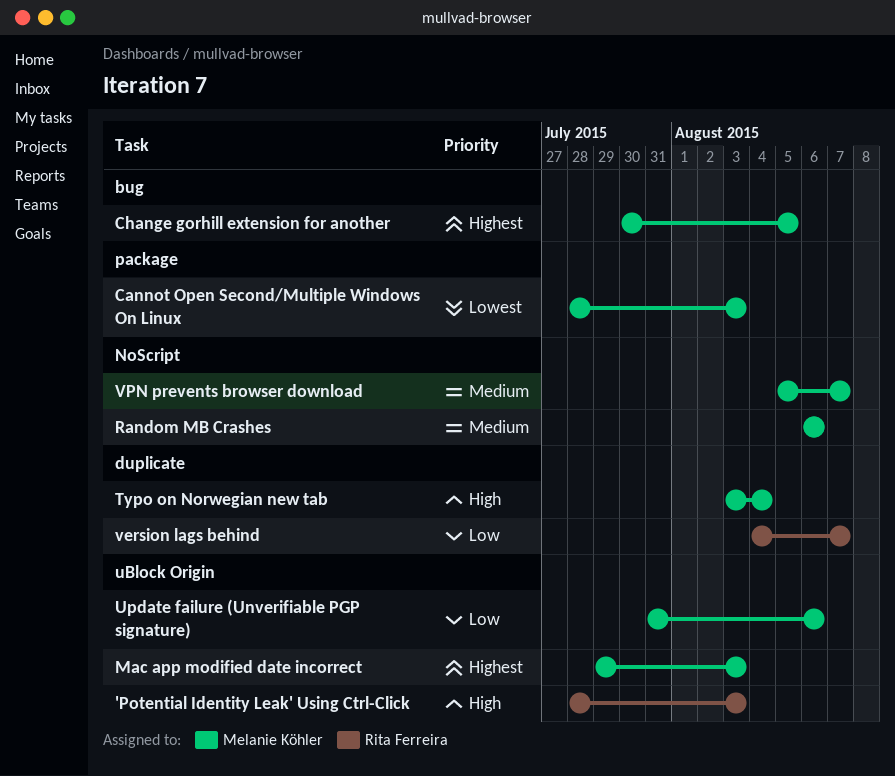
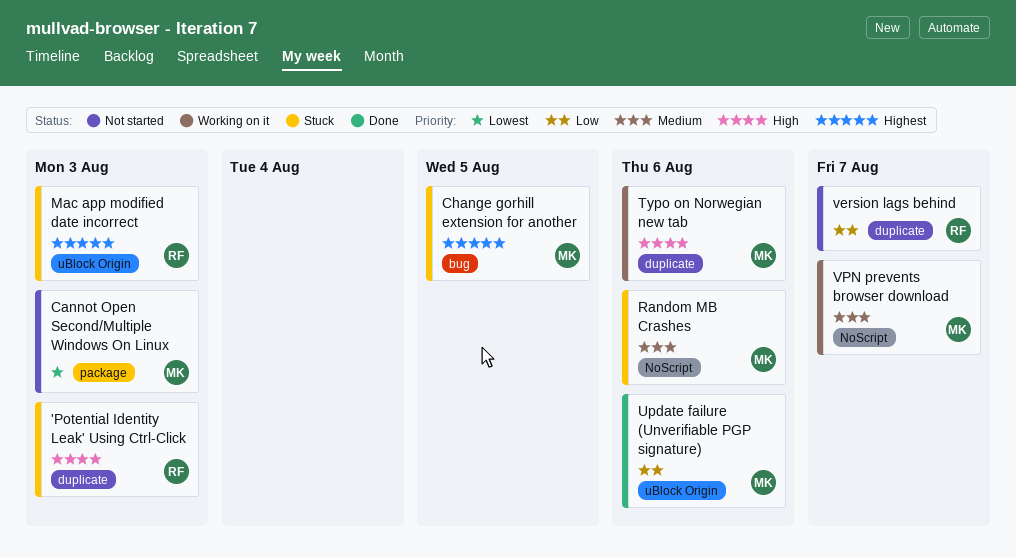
'Potential Identity Leak' Using Ctrl-Click, label: uBlock Origin -> duplicate
Mac app modified date incorrect, owner: Melanie Köhler -> Rita Ferreira
Typo on Norwegian new tab, due: Aug 4 -> Aug 6

